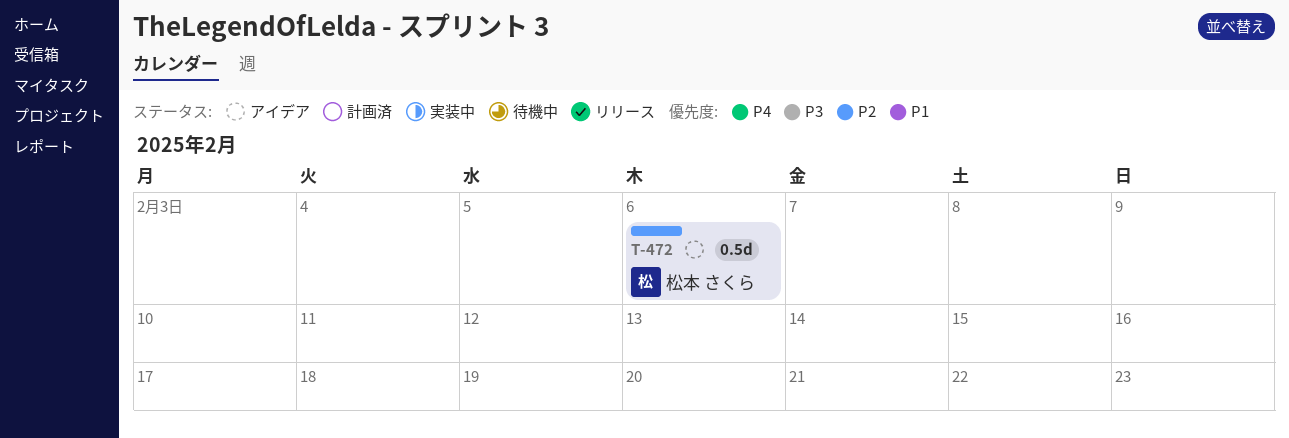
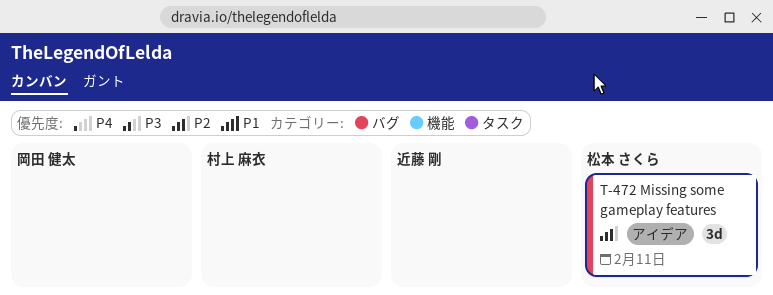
T-472, estimate: 0.5d -> 3d
T-472, due: Feb 6 -> Feb 11

